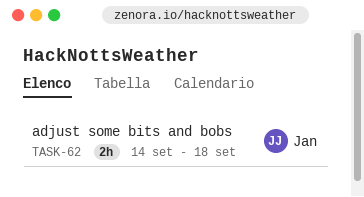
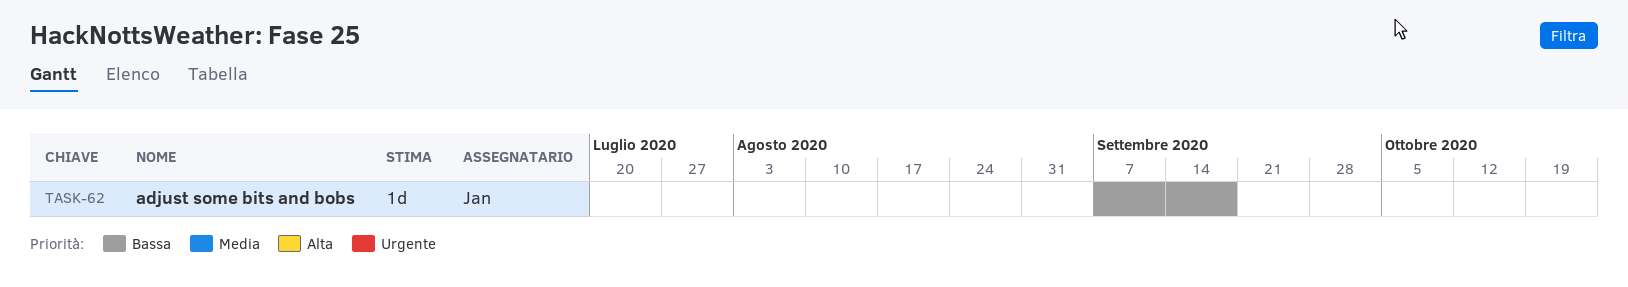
TASK-62, estimate: 2h -> 1d
TASK-62, start: Sep 14 -> Sep 7

